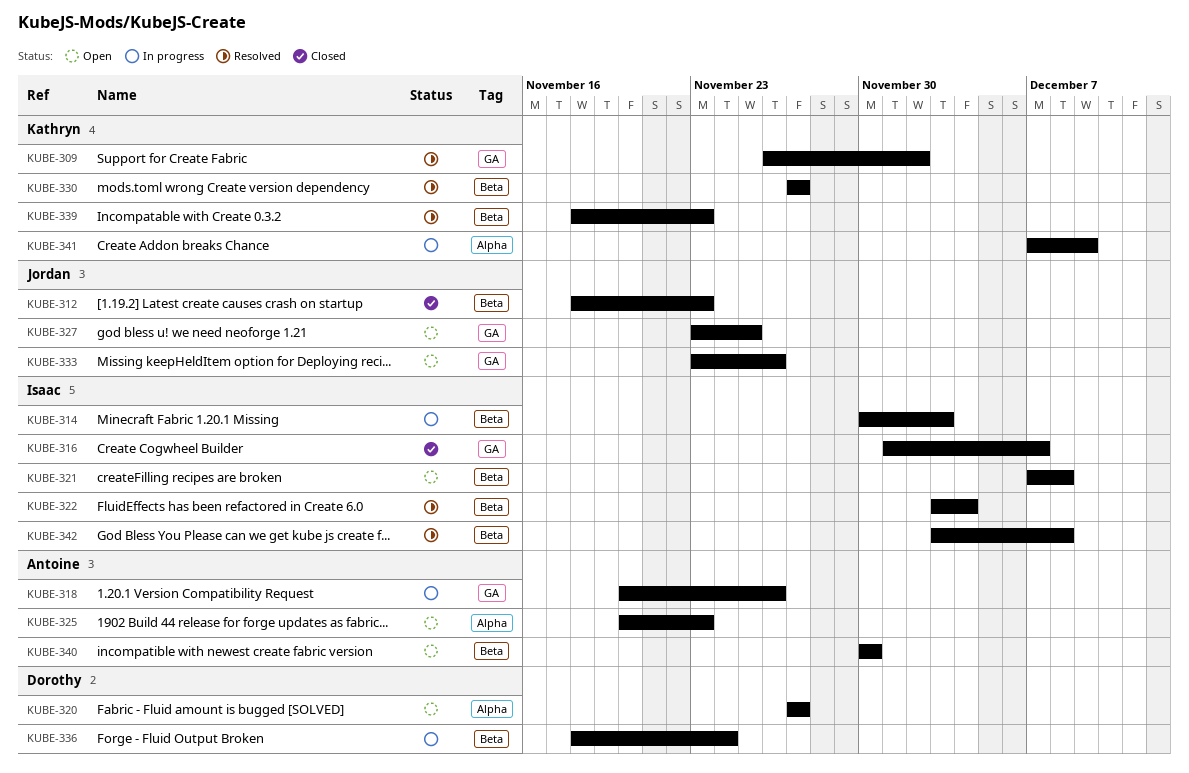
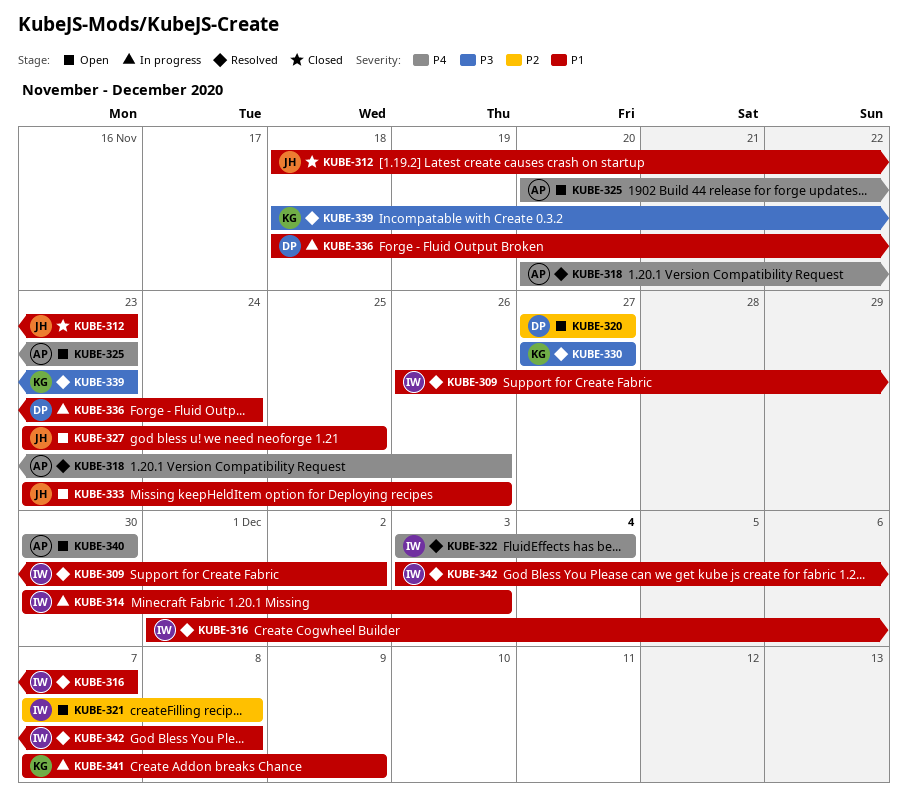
KUBE-309, owner: Kathryn -> Isaac
KUBE-316, status: Closed -> Resolved
KUBE-318, status: In progress -> Resolved

